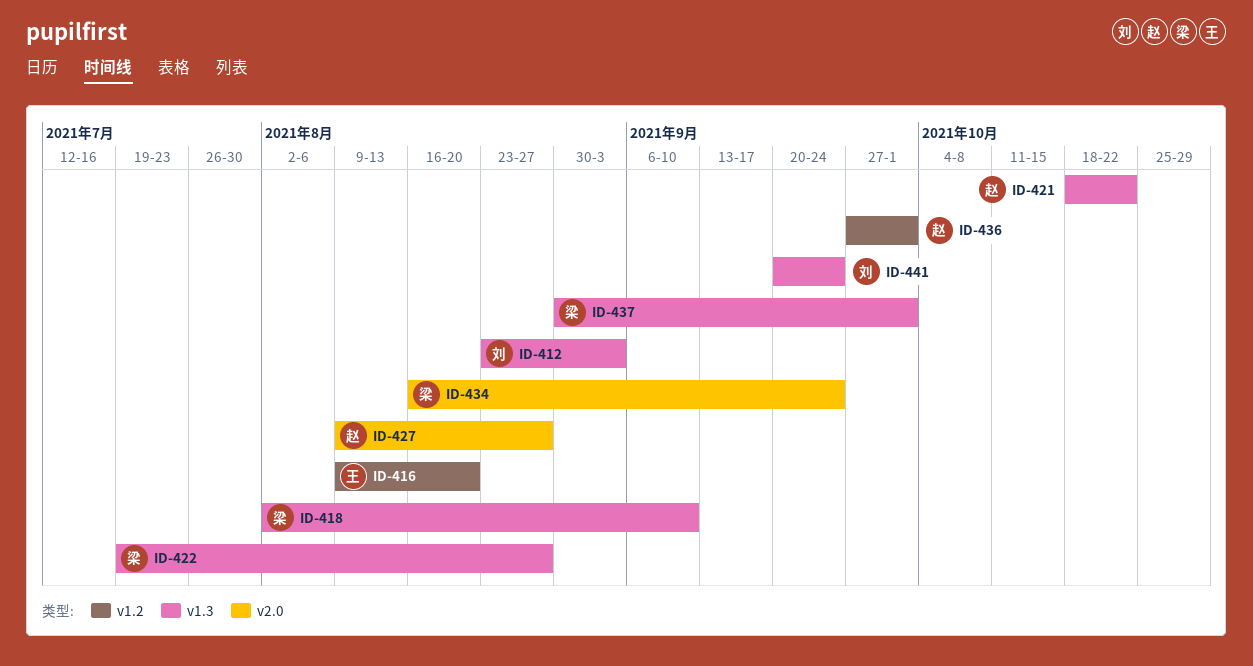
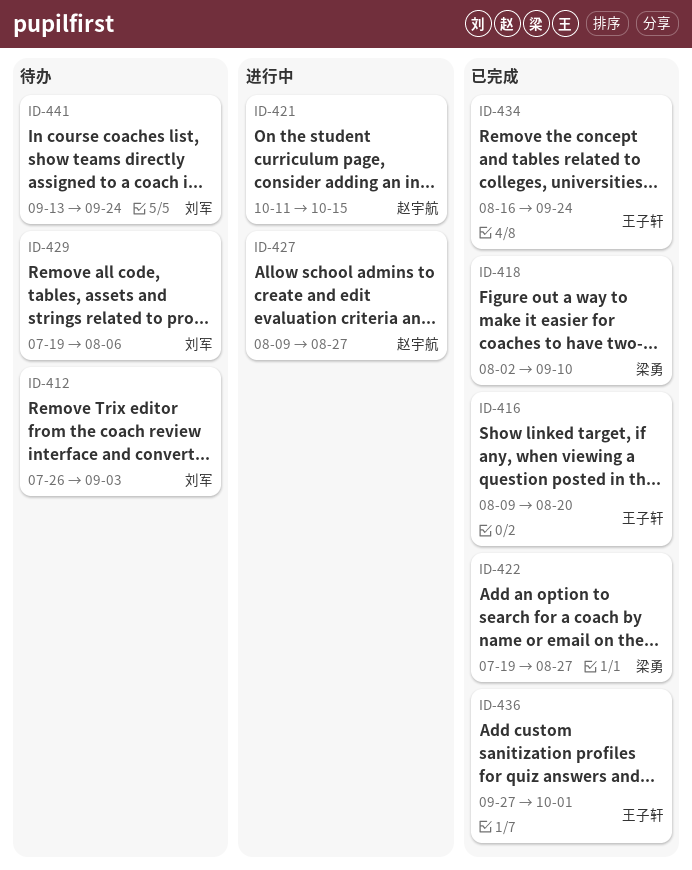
ID-412, start: Aug 23 -> Jul 26
ID-421, start: Oct 18 -> Oct 11
ID-421, due: Oct 22 -> Oct 15
ID-429: none -> present
ID-434, owner: 梁勇 -> 王子轩
ID-436, owner: 赵宇航 -> 王子轩
ID-437: present -> none
ID-441, start: Sep 20 -> Sep 13

